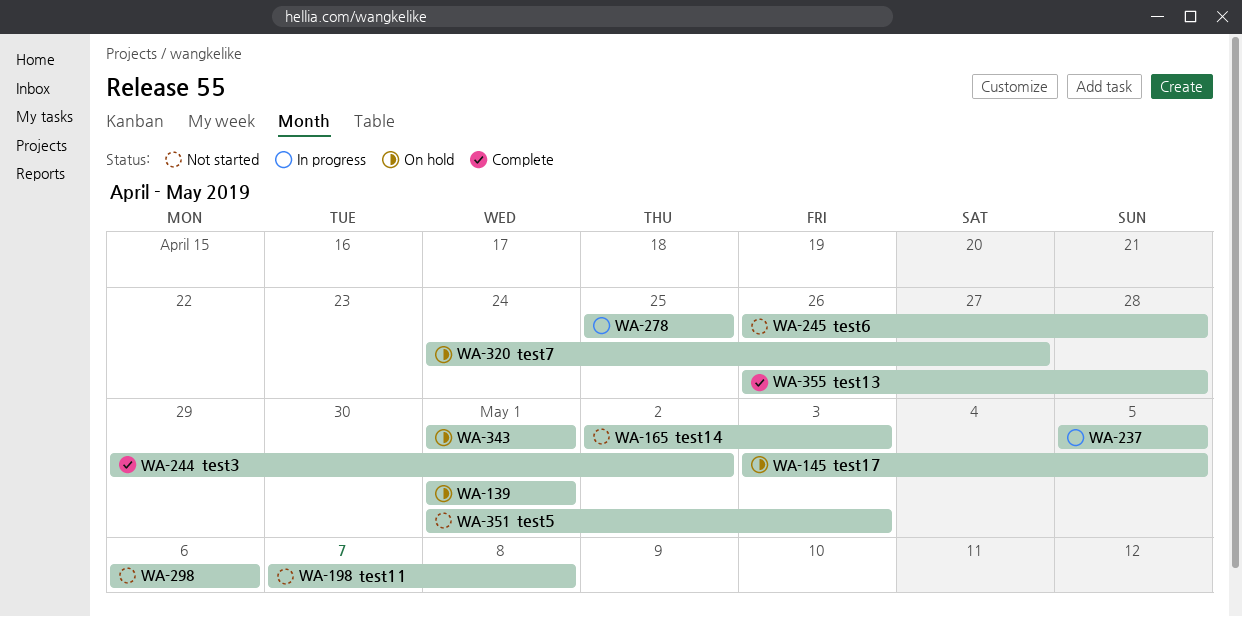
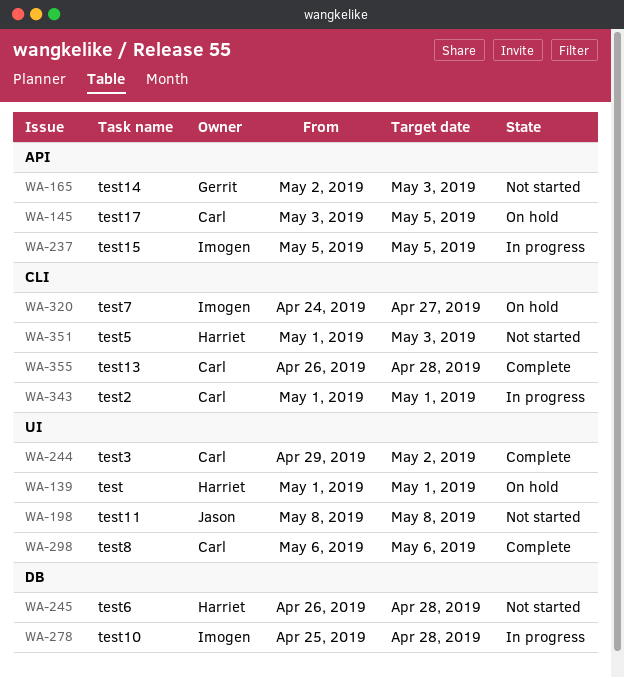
WA-198, start: May 7 -> May 8
WA-278, due: Apr 25 -> Apr 28
WA-298, status: Not started -> Complete
WA-343, status: On hold -> In progress

